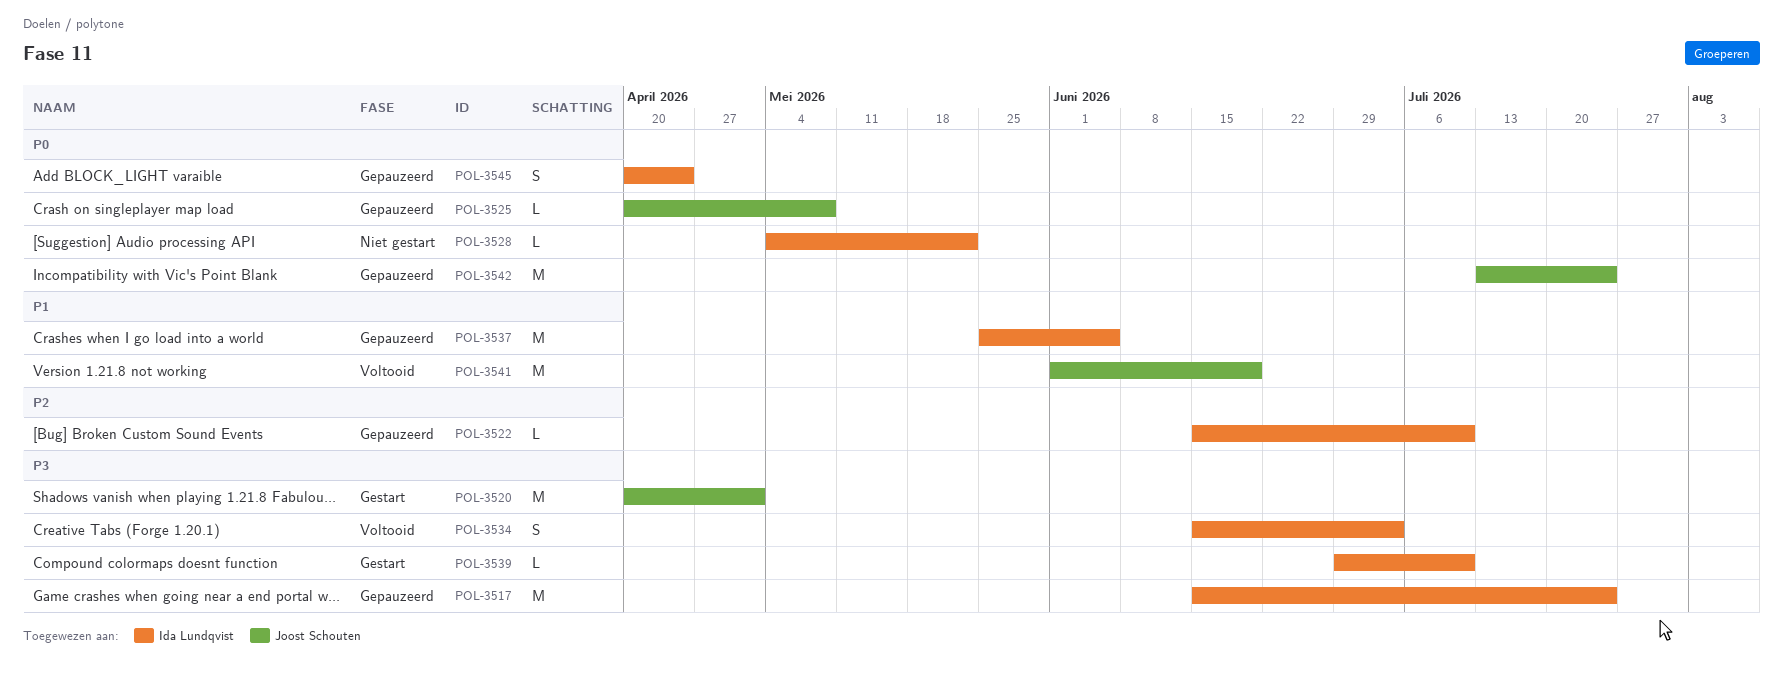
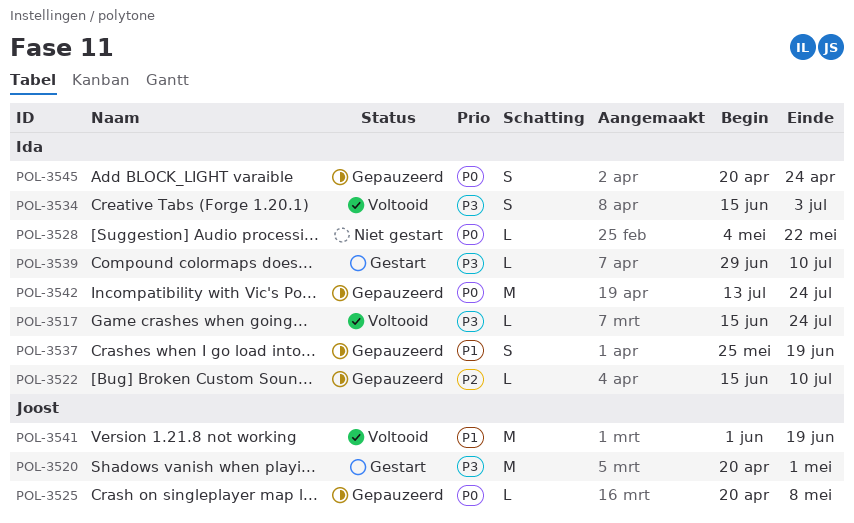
POL-3517, status: Gepauzeerd -> Voltooid
POL-3517, estimate: M -> L
POL-3537, estimate: M -> S
POL-3537, due: Jun 5 -> Jun 19
POL-3542, owner: Joost Schouten -> Ida Lundqvist

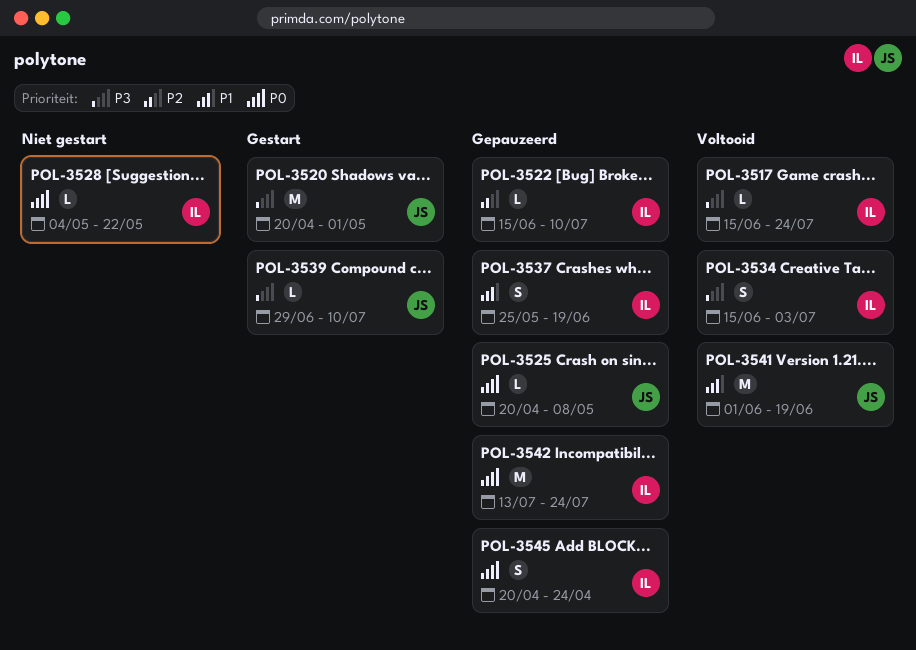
POL-3539, owner: Ida -> Joost

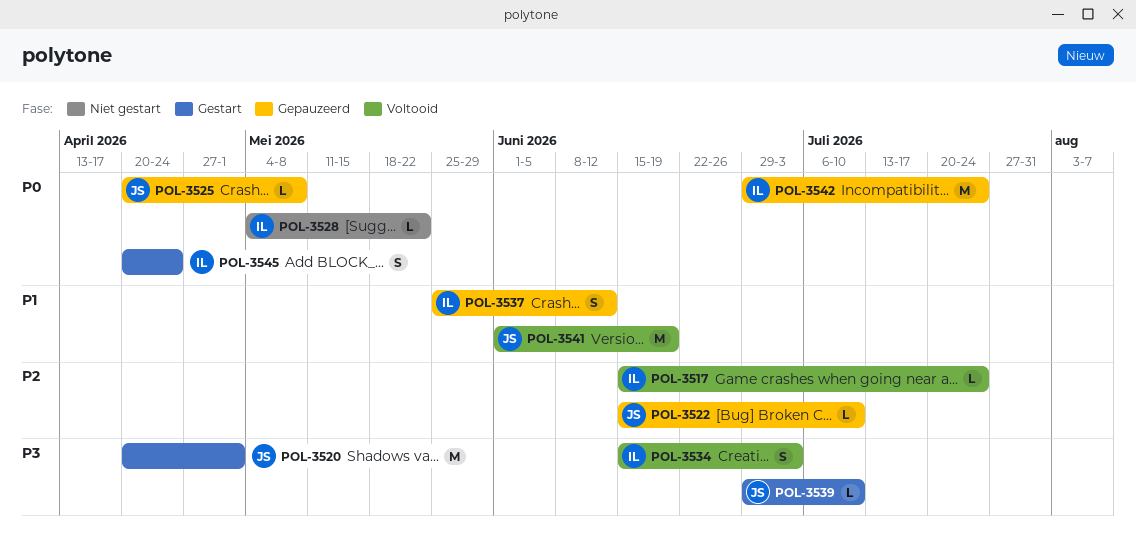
POL-3517, priority: P3 -> P2
POL-3522, owner: IL -> JS
POL-3537, due: Jun 19 -> Jun 12
POL-3542, start: Jul 13 -> Jun 29
POL-3545, status: Gepauzeerd -> Gestart

